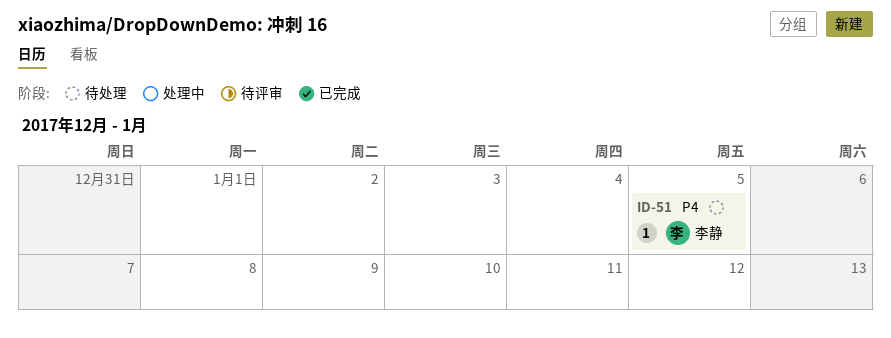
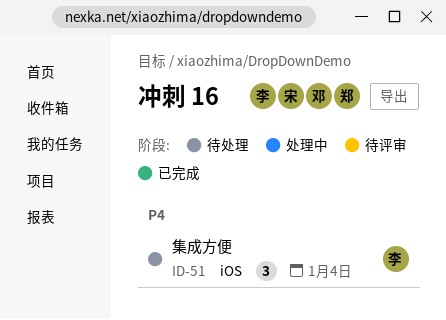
ID-51, estimate: 1 -> 3
ID-51, due: Jan 5 -> Jan 4

